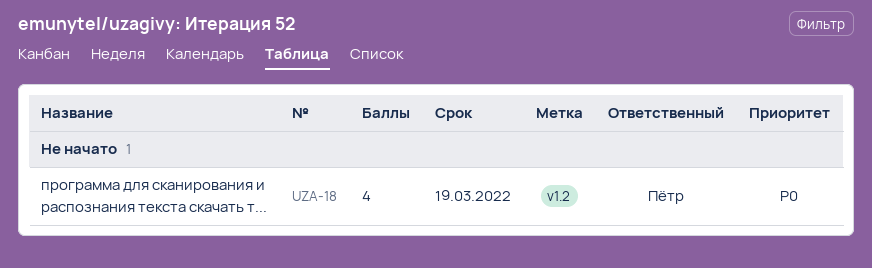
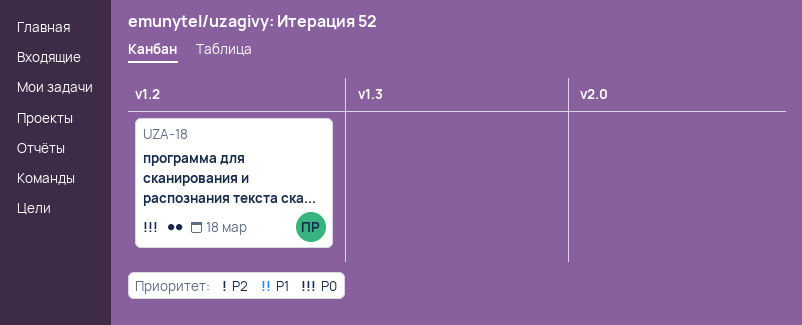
UZA-18, estimate: 4 -> 2
UZA-18, due: Mar 19 -> Mar 18

